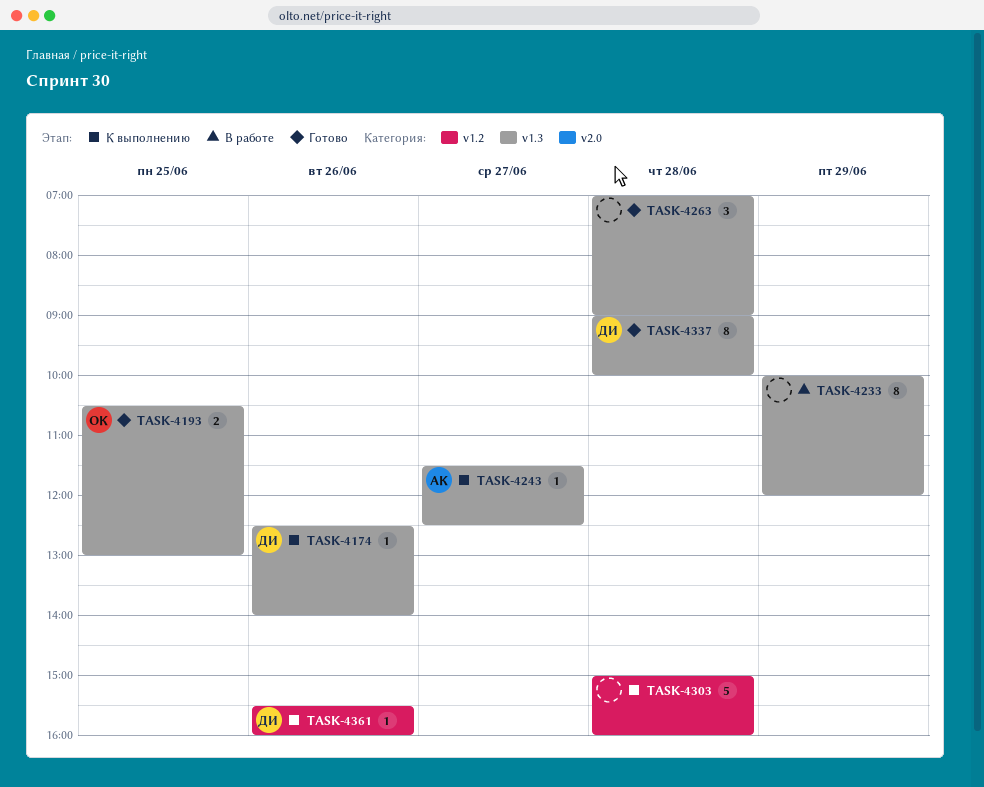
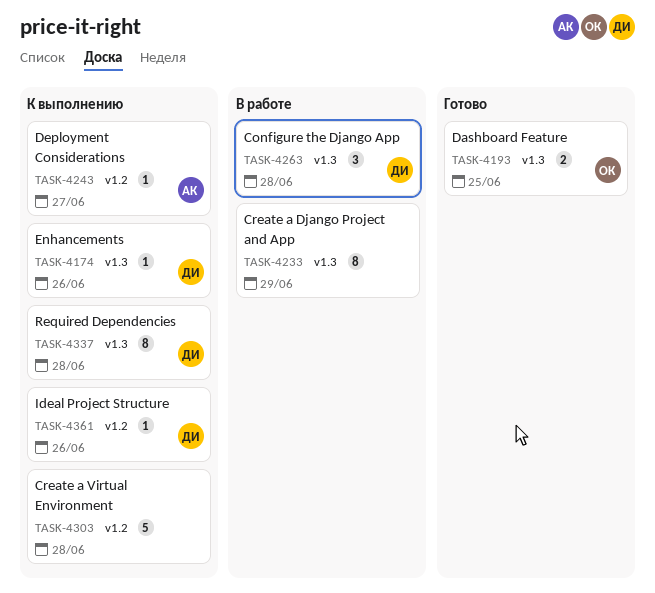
TASK-4243, label: v1.3 -> v1.2
TASK-4263, status: Готово -> В работе
TASK-4263, owner: none -> ДИ
TASK-4337, status: Готово -> К выполнению

